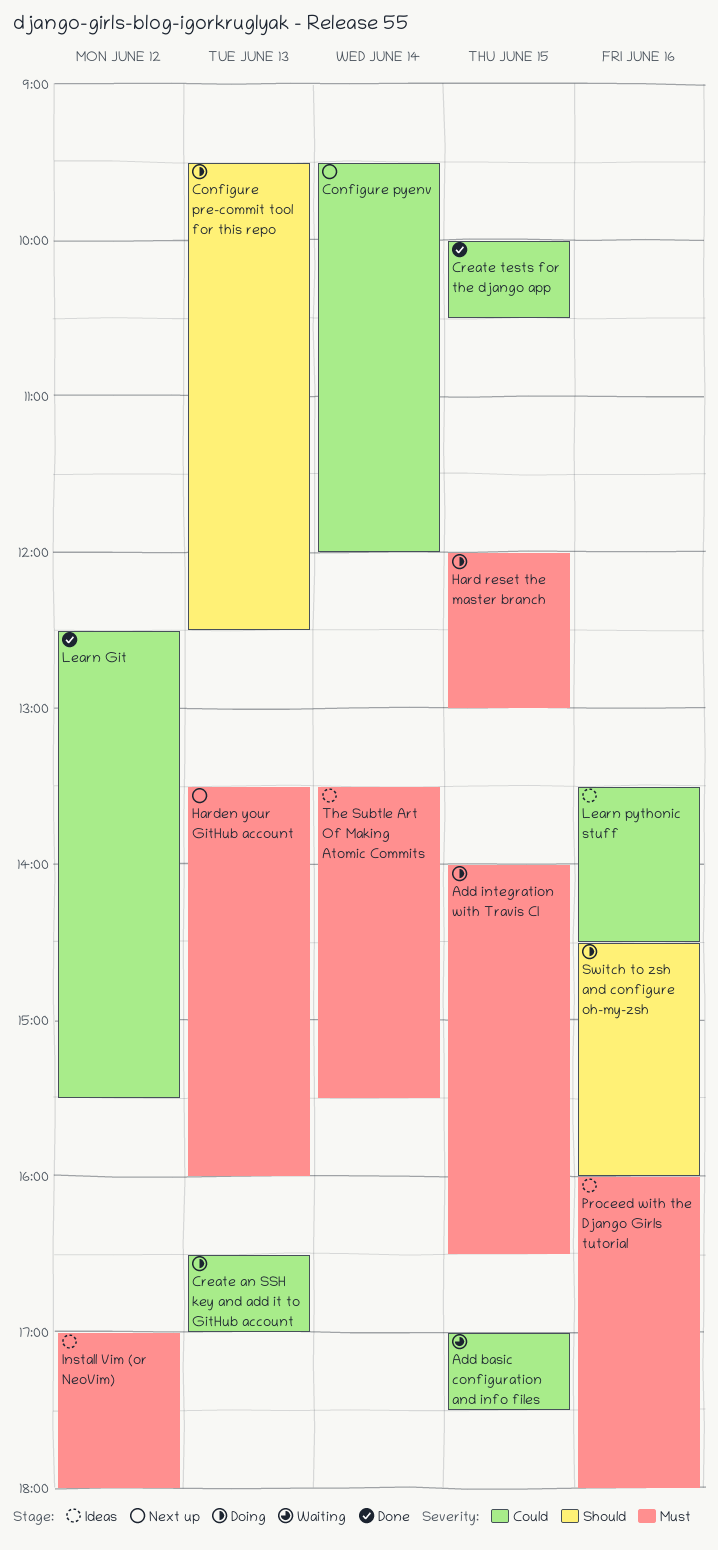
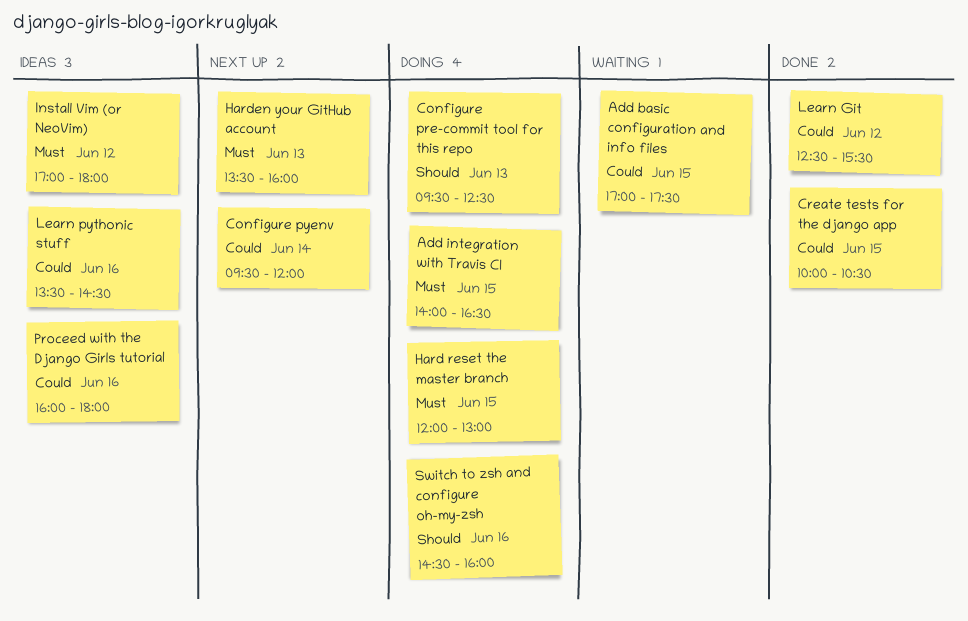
Create an SSH key and add it to GitHub account: present -> none
Proceed with the Django Girls tutorial, priority: Must -> Could
The Subtle Art Of Making Atomic Commits: present -> none

